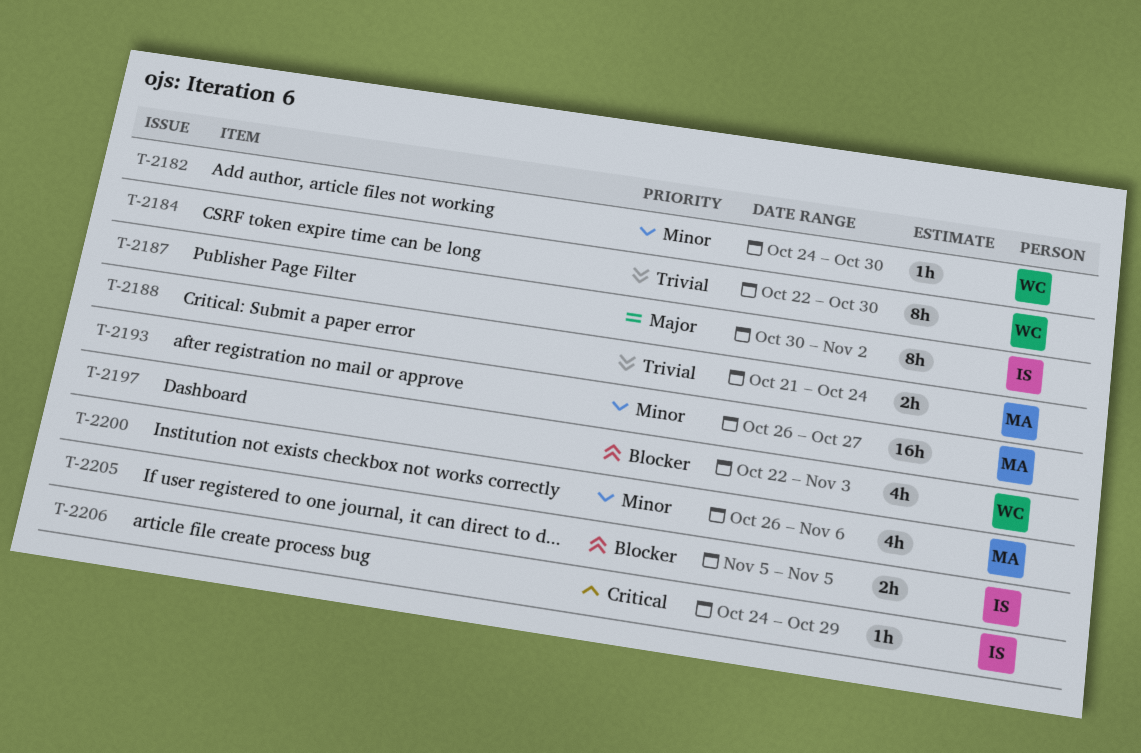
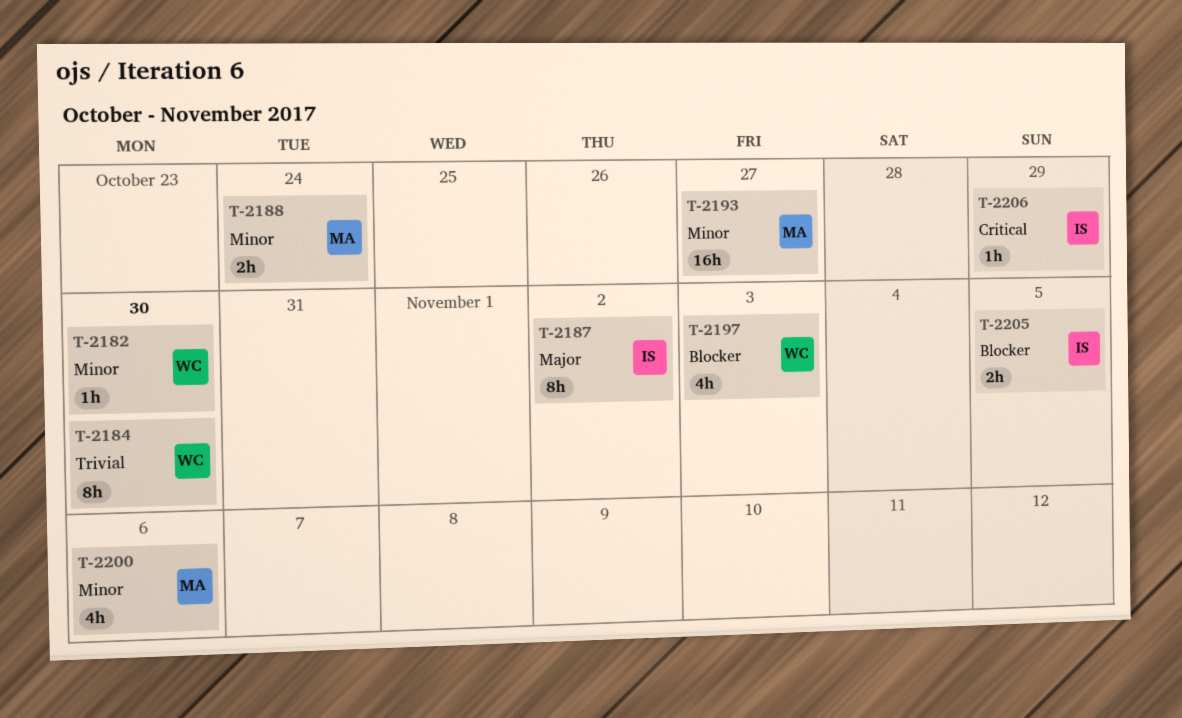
T-2188, priority: Trivial -> Minor

